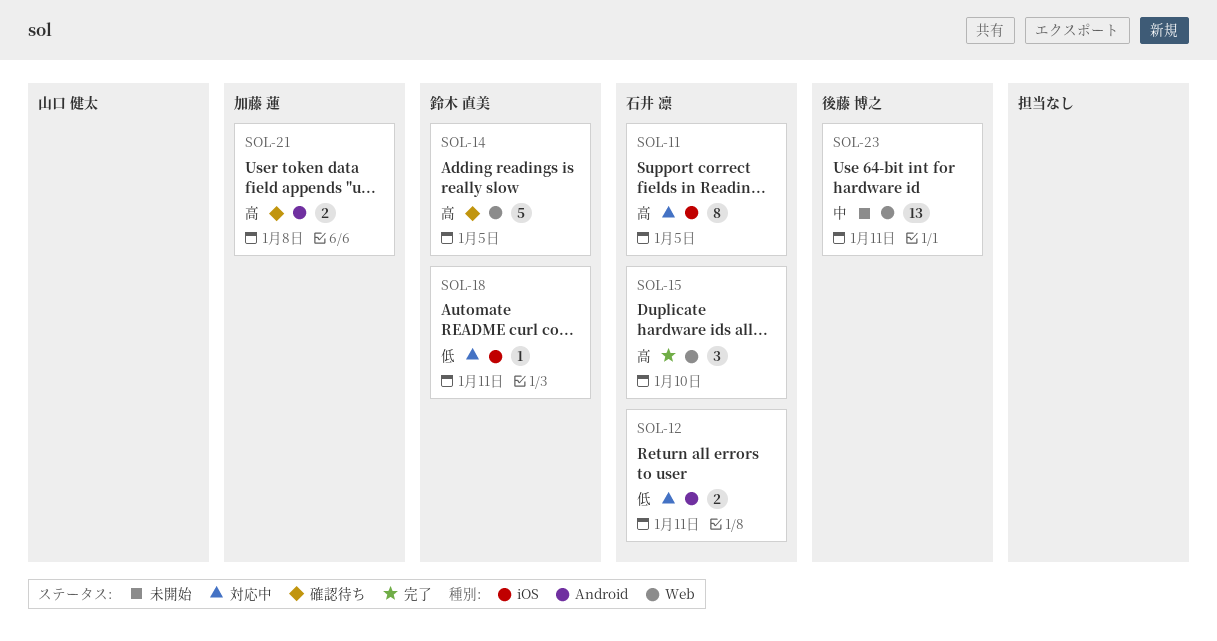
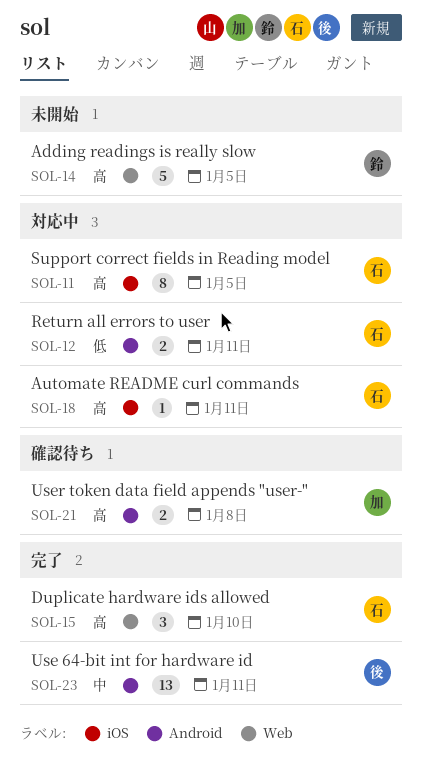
SOL-14, status: 確認待ち -> 未開始
SOL-18, owner: 鈴木 直美 -> 石井 凛
SOL-18, priority: 低 -> 高
SOL-23, status: 未開始 -> 完了
SOL-23, label: Web -> Android

